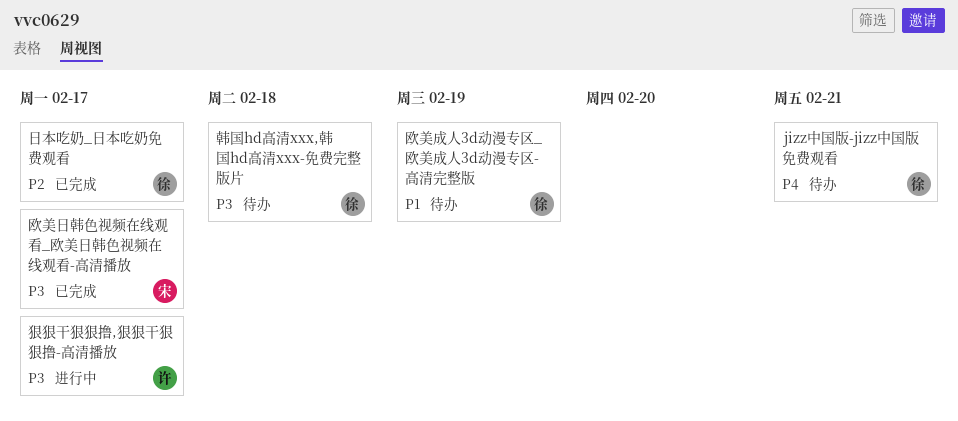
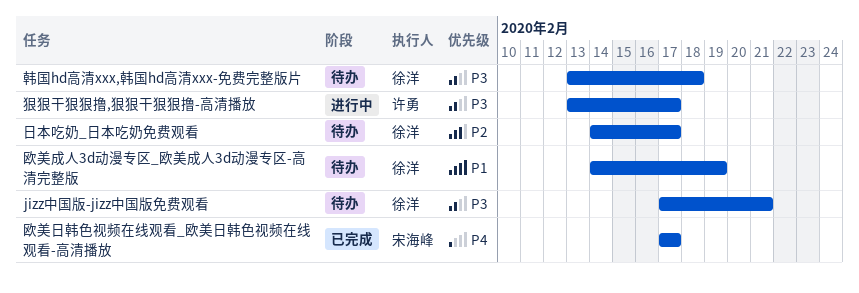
jizz中国版-jizz中国版免费观看, priority: P4 -> P3
日本吃奶_日本吃奶免费观看, status: 已完成 -> 待办
欧美日韩色视频在线观看_欧美日韩色视频在线观看-高清播放, priority: P3 -> P4

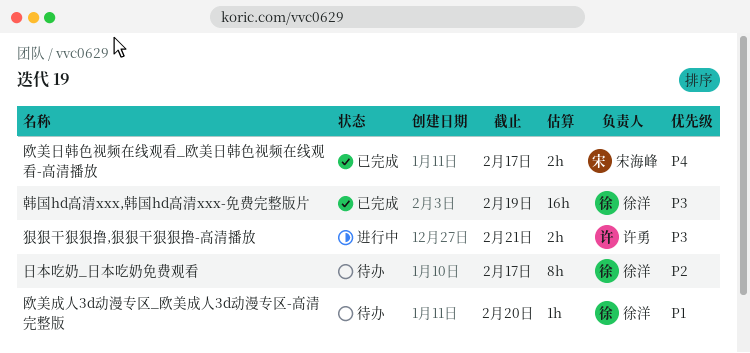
jizz中国版-jizz中国版免费观看: present -> none
欧美成人3d动漫专区_欧美成人3d动漫专区-高清完整版, due: Feb 19 -> Feb 20
狠狠干狠狠撸,狠狠干狠狠撸-高清播放, due: Feb 17 -> Feb 21
韩国hd高清xxx,韩国hd高清xxx-免费完整版片, status: 待办 -> 已完成
韩国hd高清xxx,韩国hd高清xxx-免费完整版片, due: Feb 18 -> Feb 19

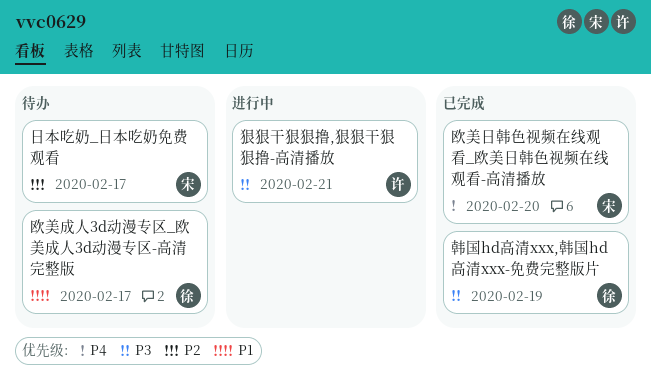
日本吃奶_日本吃奶免费观看, owner: 徐洋 -> 宋海峰
欧美成人3d动漫专区_欧美成人3d动漫专区-高清完整版, due: Feb 20 -> Feb 17
欧美日韩色视频在线观看_欧美日韩色视频在线观看-高清播放, due: Feb 17 -> Feb 20

